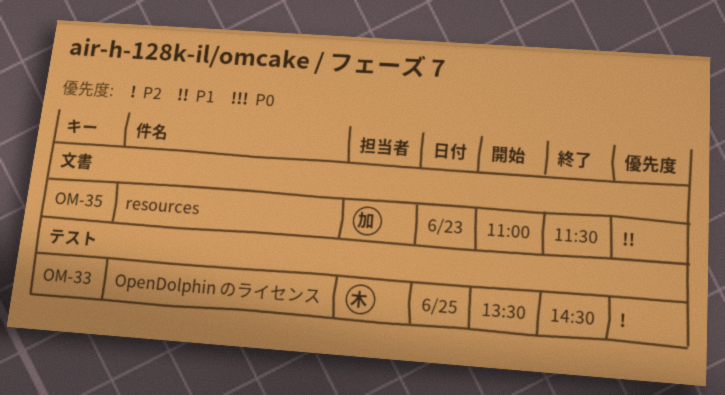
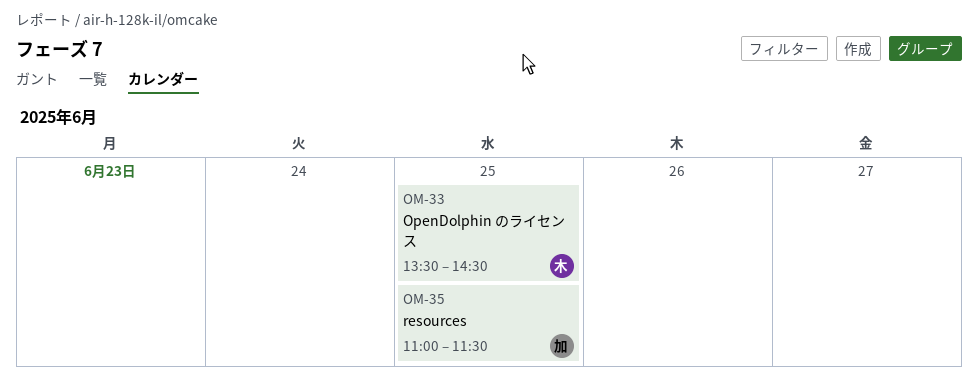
OM-35, day: Jun 23 -> Jun 25

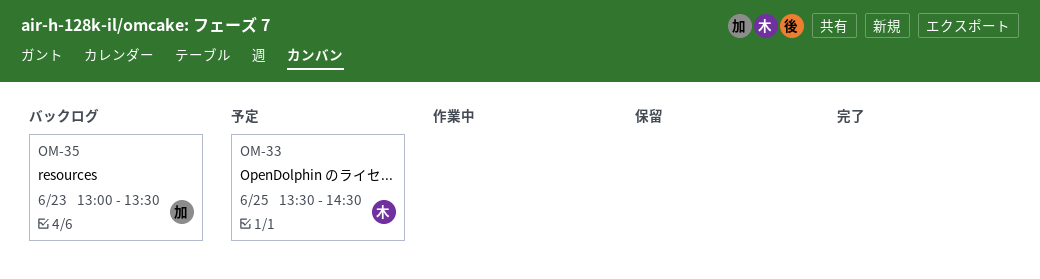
OM-35, day: Jun 25 -> Jun 23
OM-35, begins: 11:00 -> 13:00
OM-35, ends: 11:30 -> 13:30

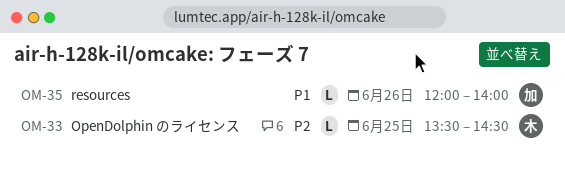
OM-35, day: Jun 23 -> Jun 26
OM-35, begins: 13:00 -> 12:00
OM-35, ends: 13:30 -> 14:00

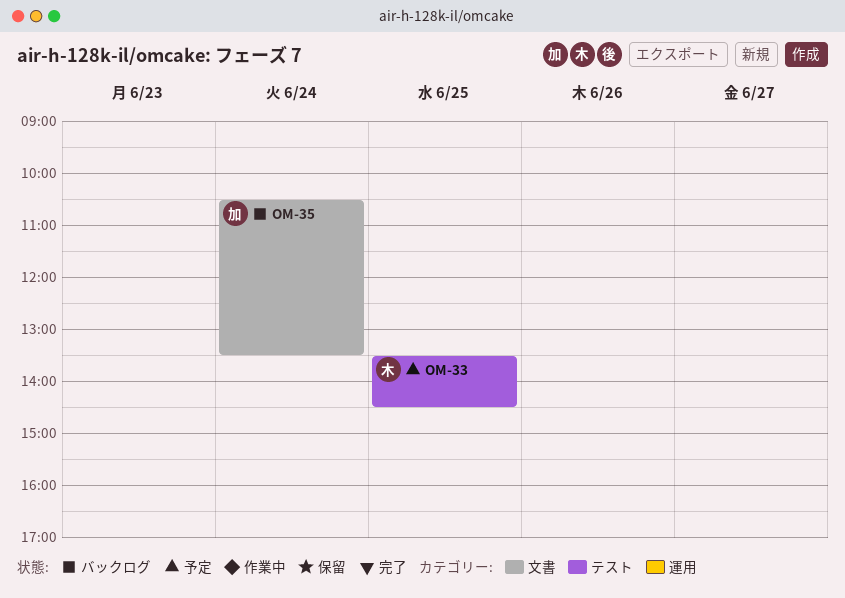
OM-35, day: Jun 26 -> Jun 24
OM-35, begins: 12:00 -> 10:30
OM-35, ends: 14:00 -> 13:30

